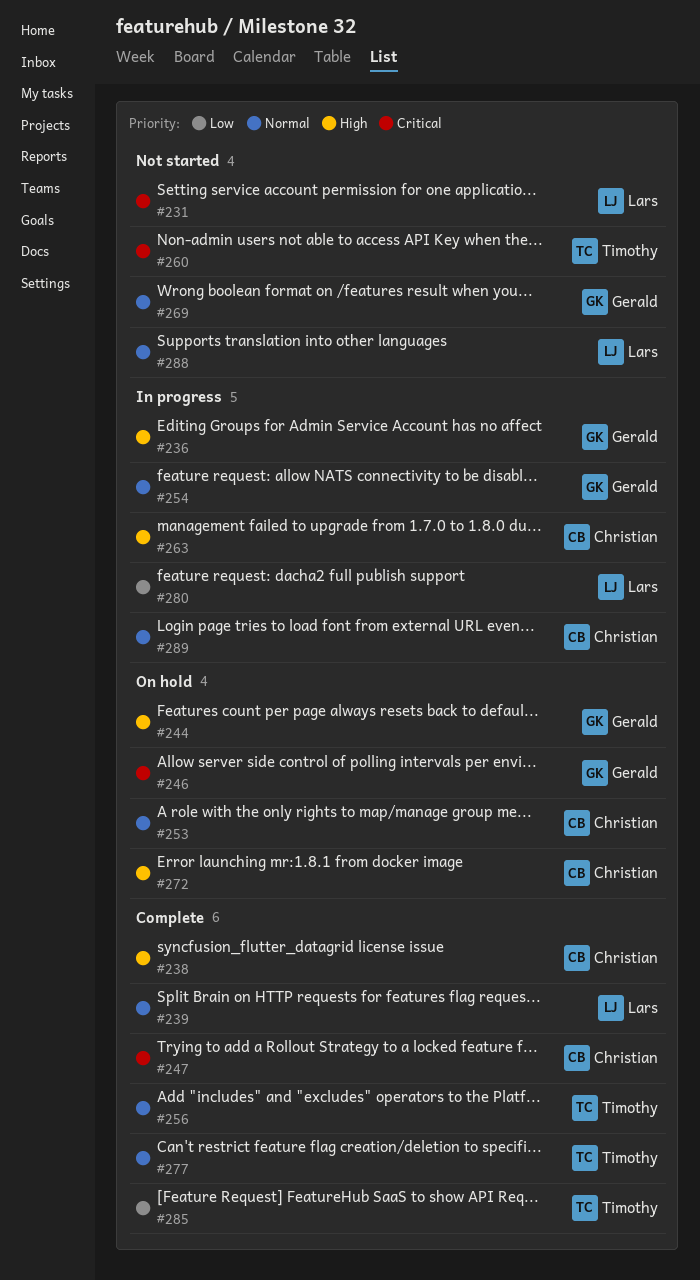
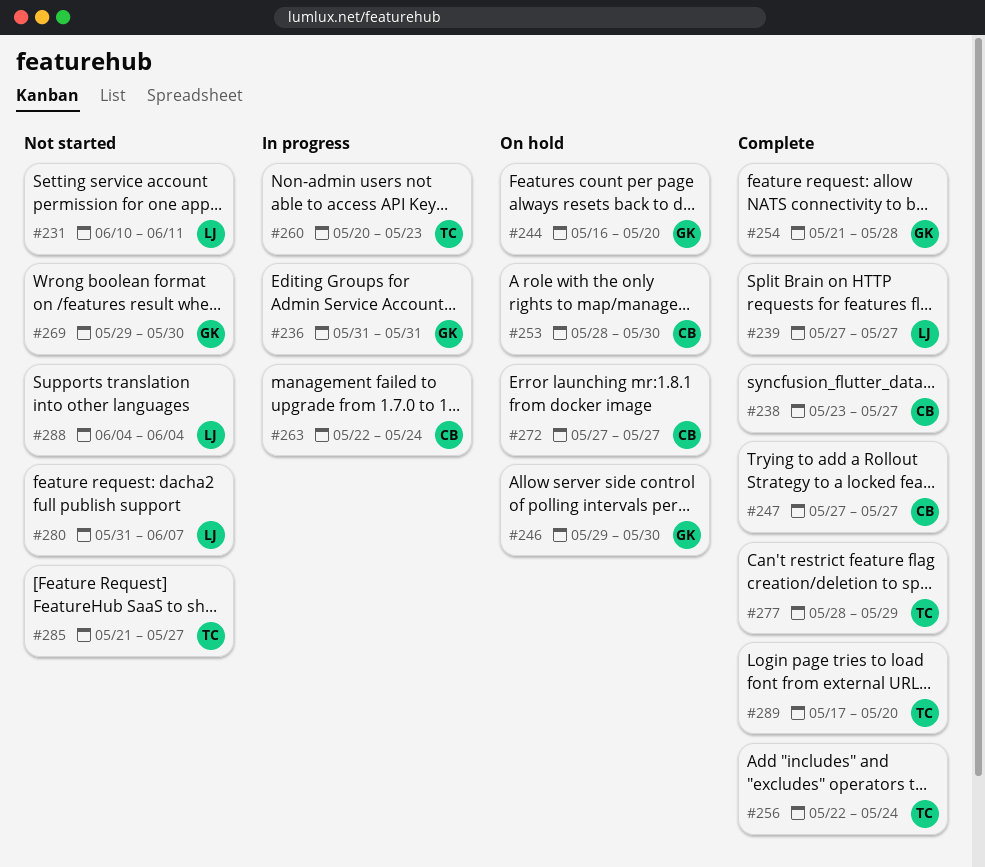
#254, status: In progress -> Complete
#260, status: Not started -> In progress
#280, status: In progress -> Not started
#285, status: Complete -> Not started
#289, status: In progress -> Complete
#289, owner: Christian -> Timothy

